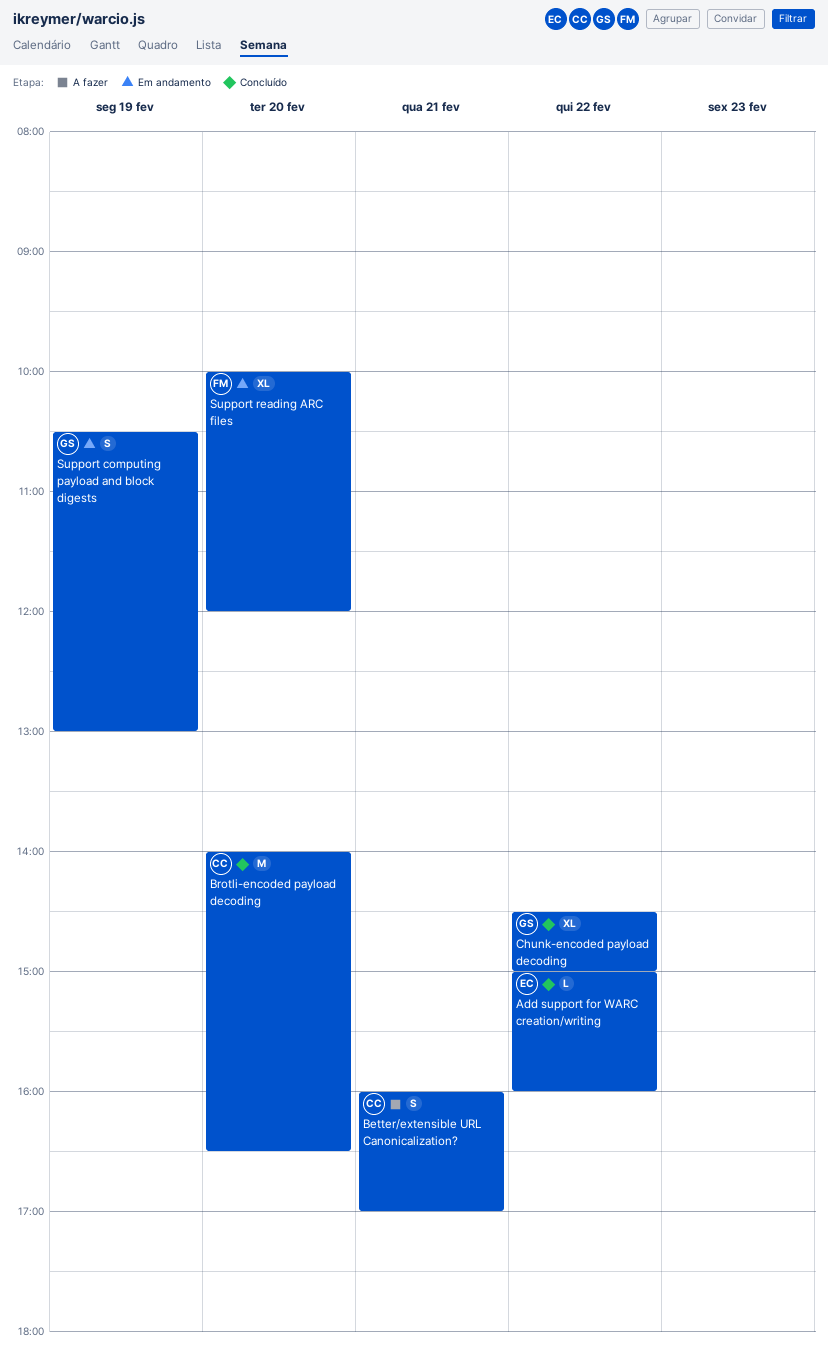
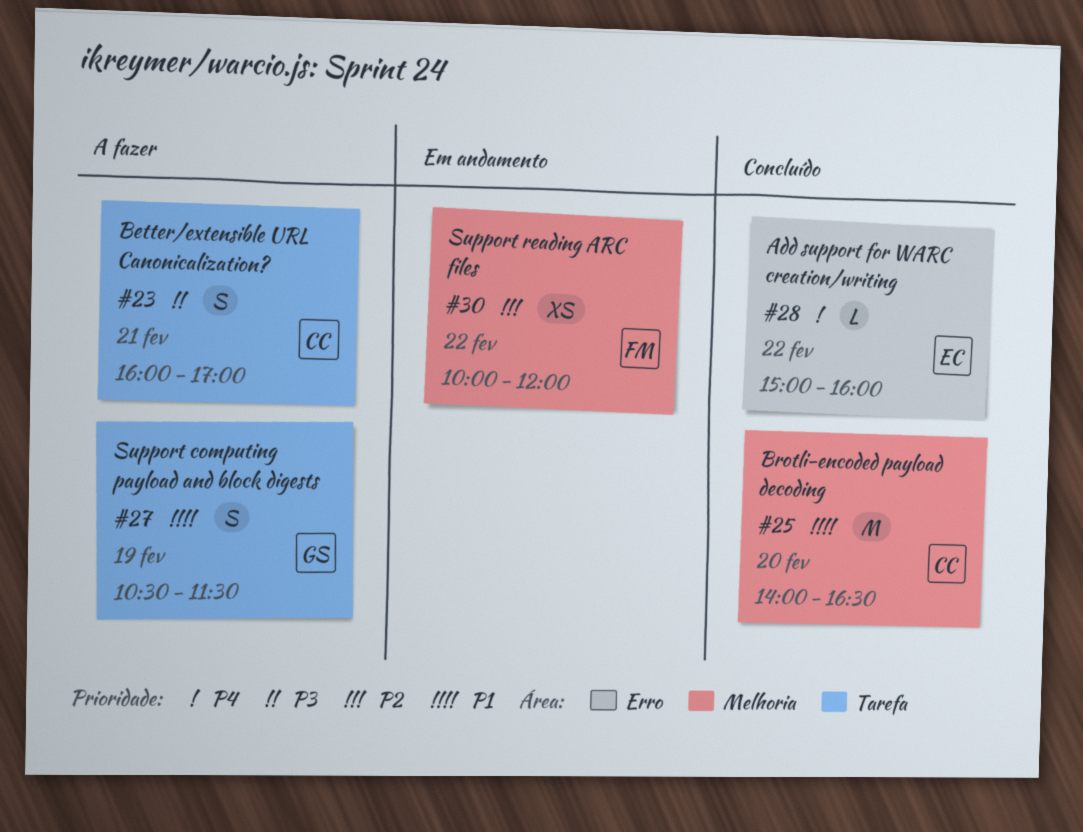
Chunk-encoded payload decoding: present -> none
Support computing payload and block digests, status: Em andamento -> A fazer
Support computing payload and block digests, ends: 13:00 -> 11:30
Support reading ARC files, estimate: XL -> XS
Support reading ARC files, day: Feb 20 -> Feb 22

